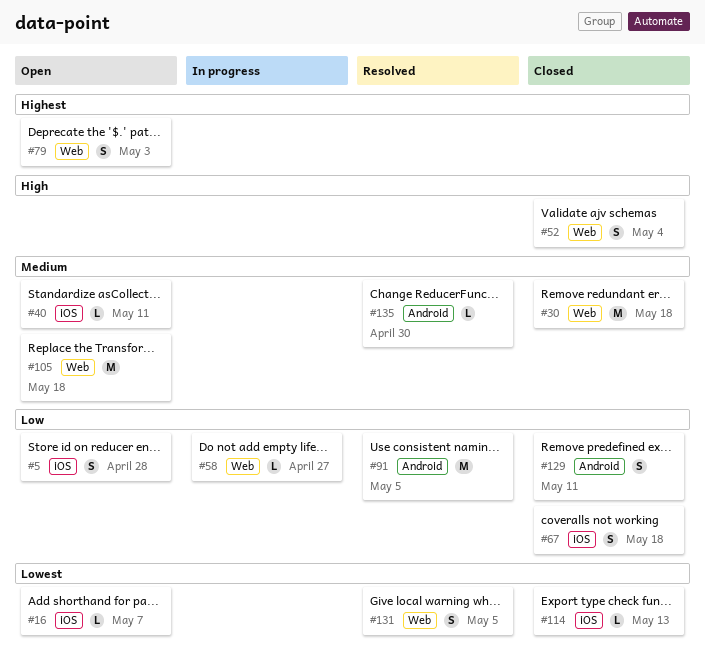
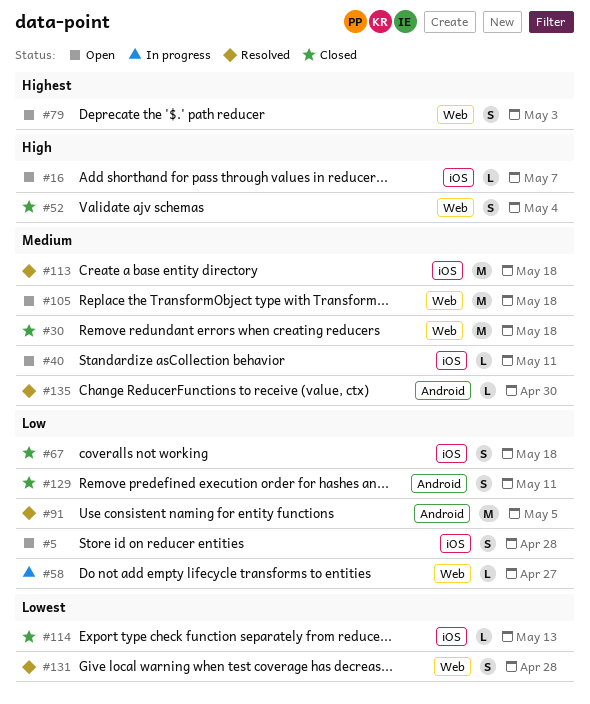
#16, priority: Lowest -> High
#113: none -> present
#131, due: May 5 -> Apr 28

